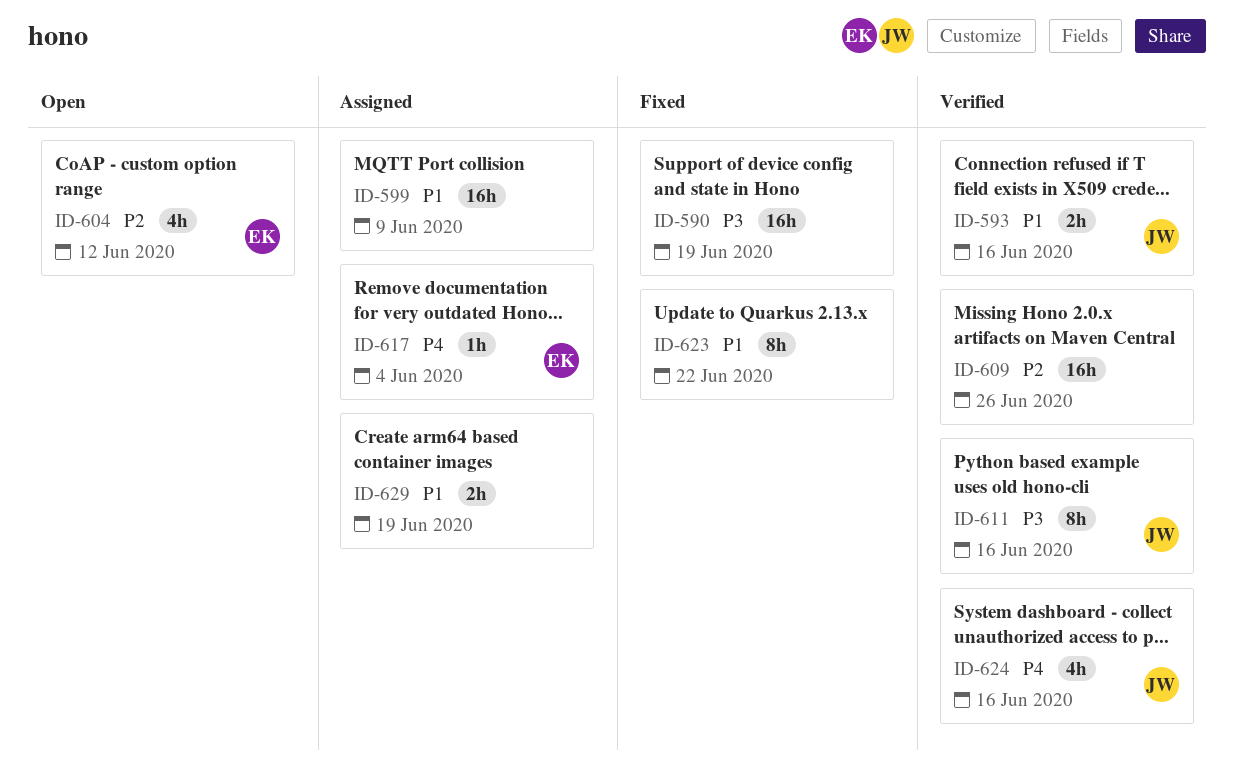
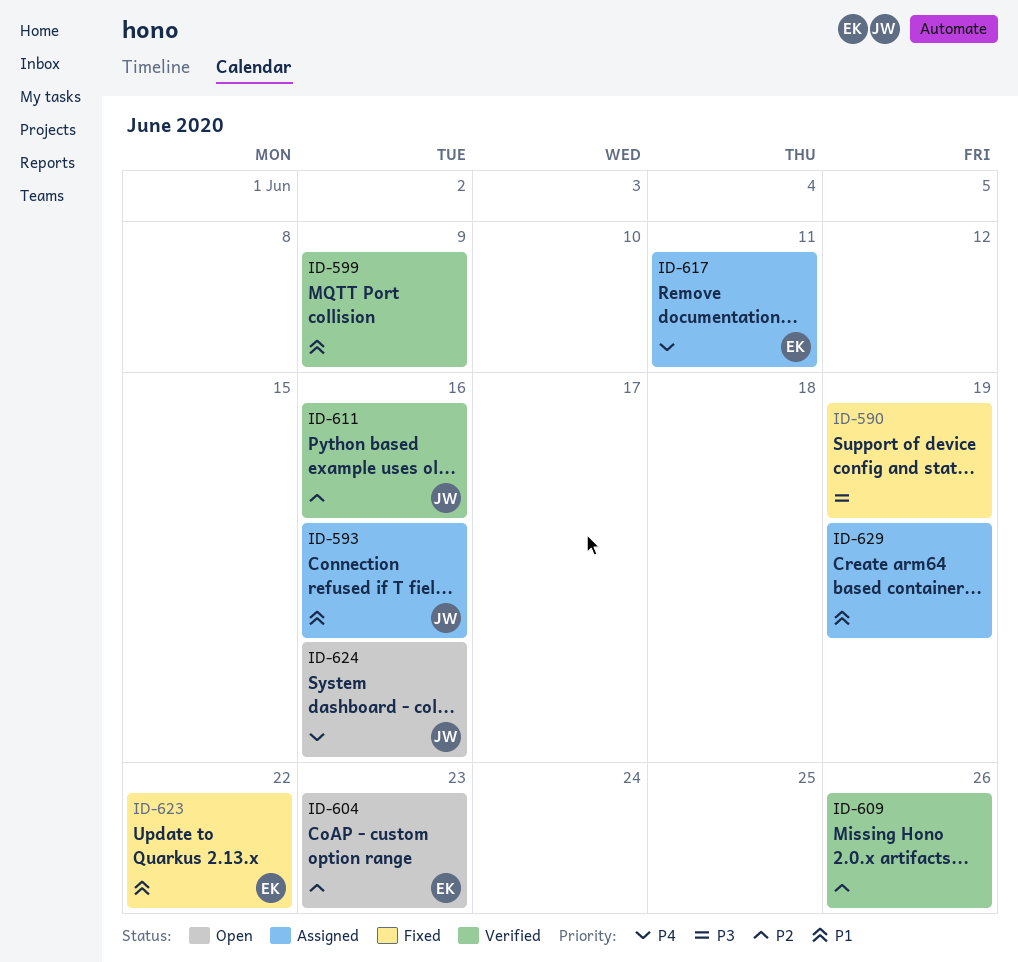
ID-593, status: Verified -> Assigned
ID-599, status: Assigned -> Verified
ID-604, due: Jun 12 -> Jun 23
ID-611, priority: P3 -> P2
ID-617, due: Jun 4 -> Jun 11
ID-623, owner: none -> EK
ID-624, status: Verified -> Open

